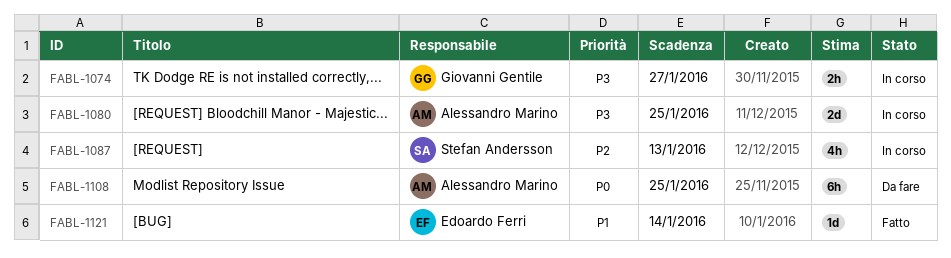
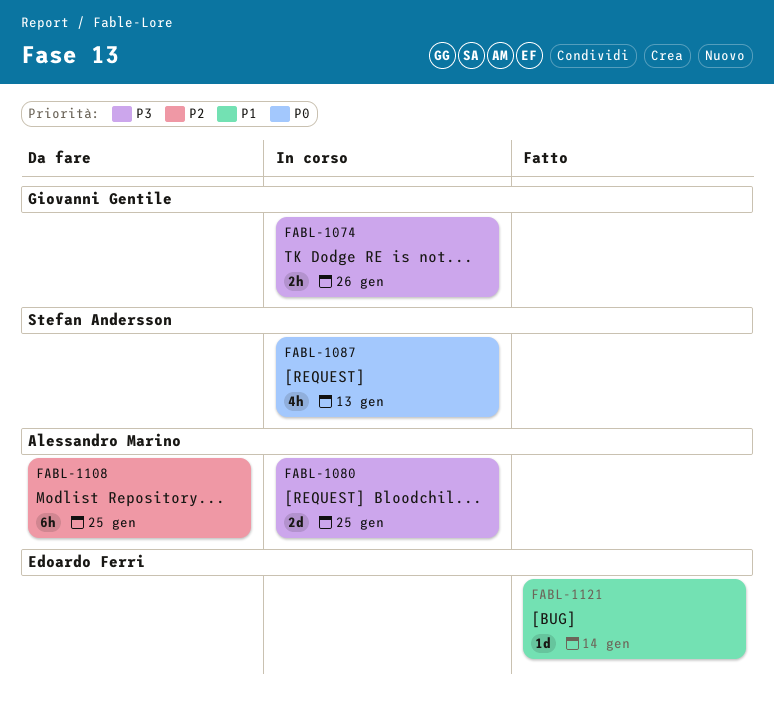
FABL-1074, due: Jan 27 -> Jan 26
FABL-1087, priority: P2 -> P0
FABL-1108, priority: P0 -> P2

